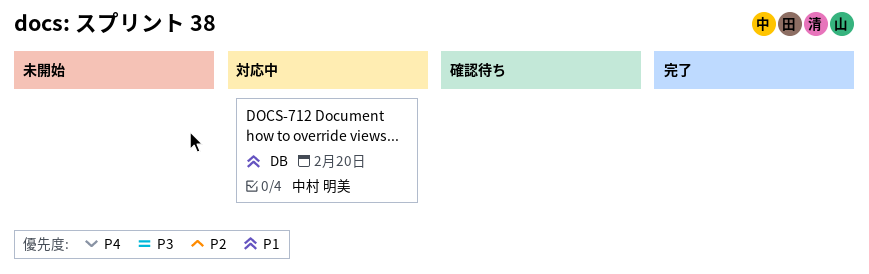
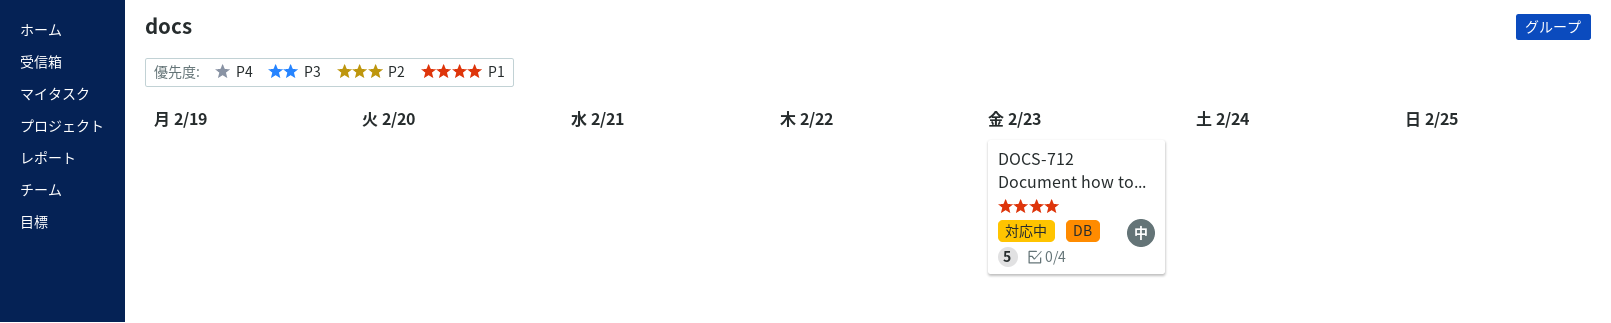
DOCS-712, due: Feb 20 -> Feb 23

